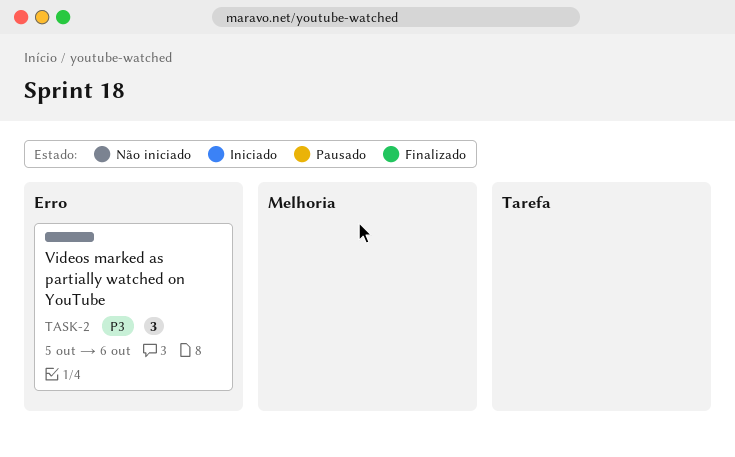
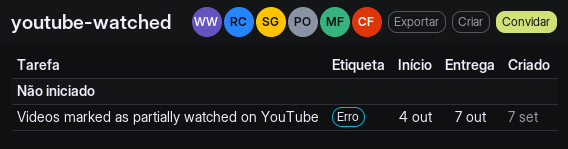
Videos marked as partially watched on YouTube, start: Oct 5 -> Oct 4
Videos marked as partially watched on YouTube, due: Oct 6 -> Oct 7

